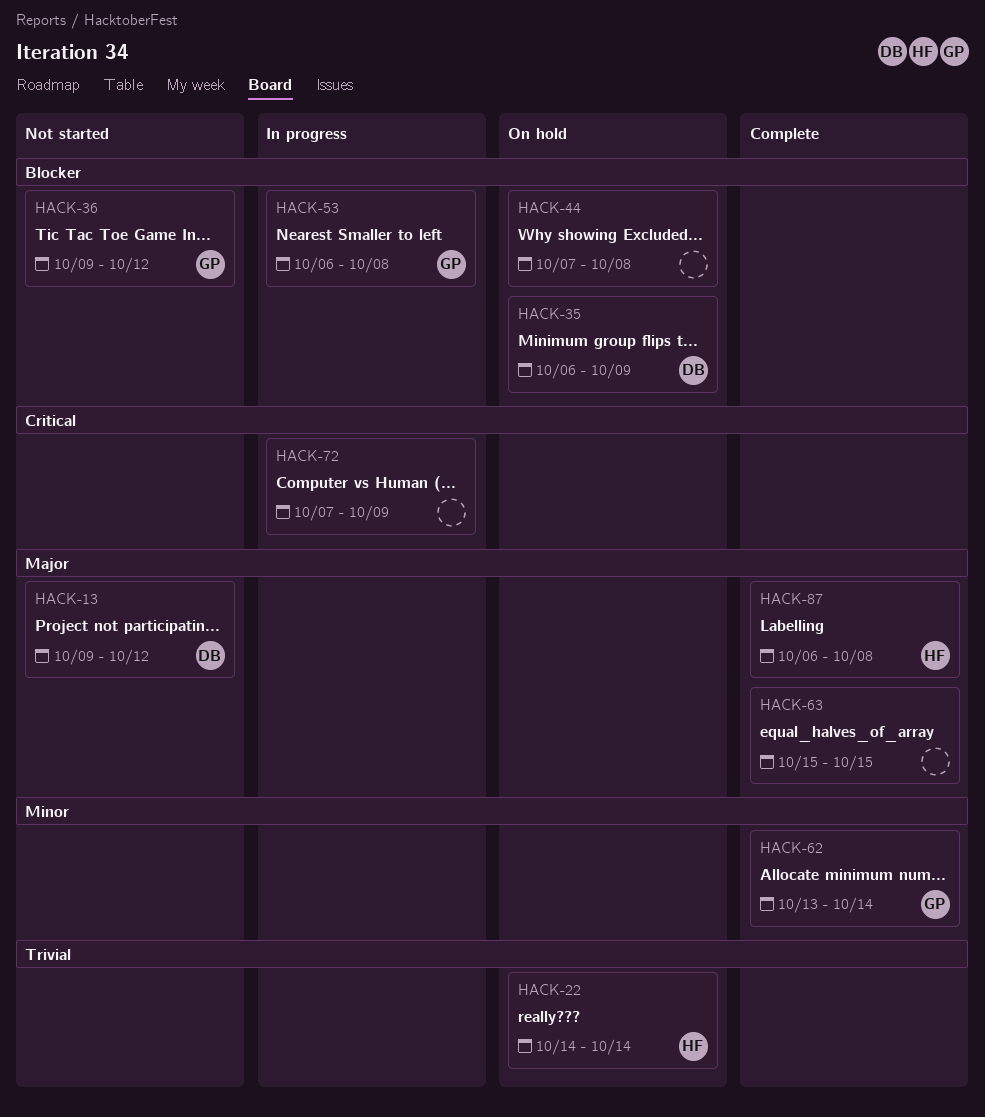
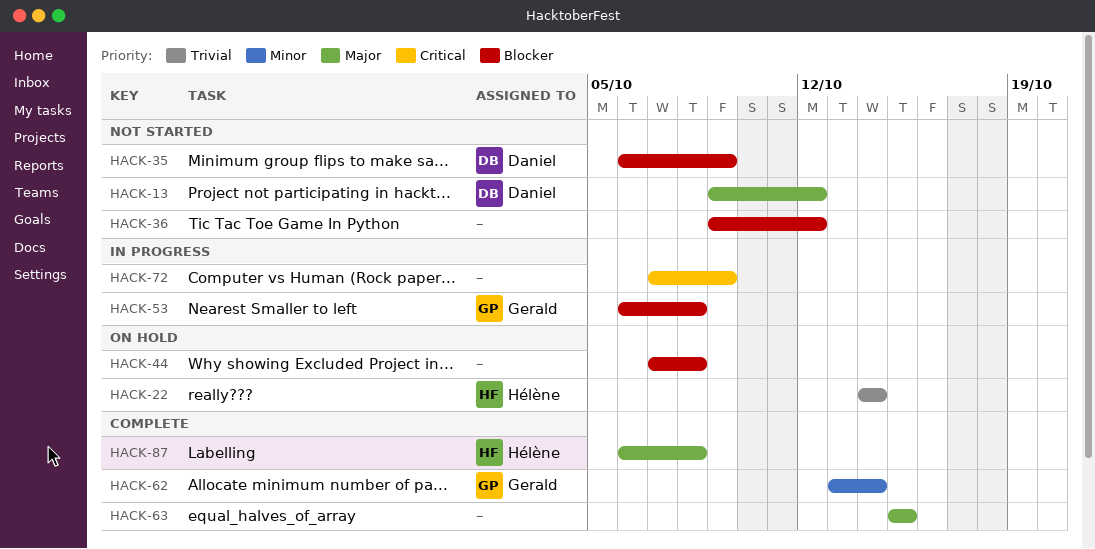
HACK-35, status: On hold -> Not started
HACK-36, owner: Gerald -> none

